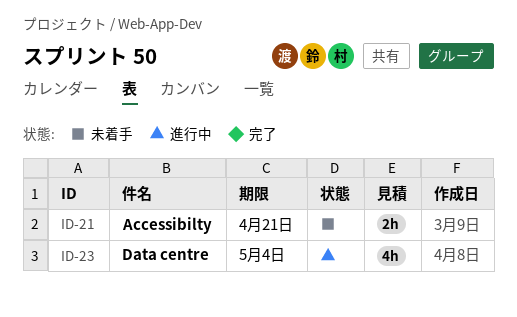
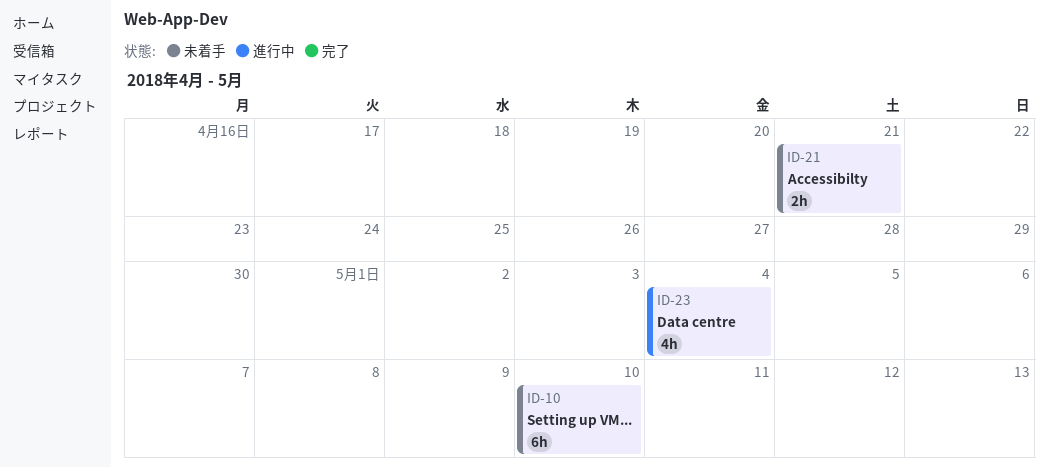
ID-10: none -> present

